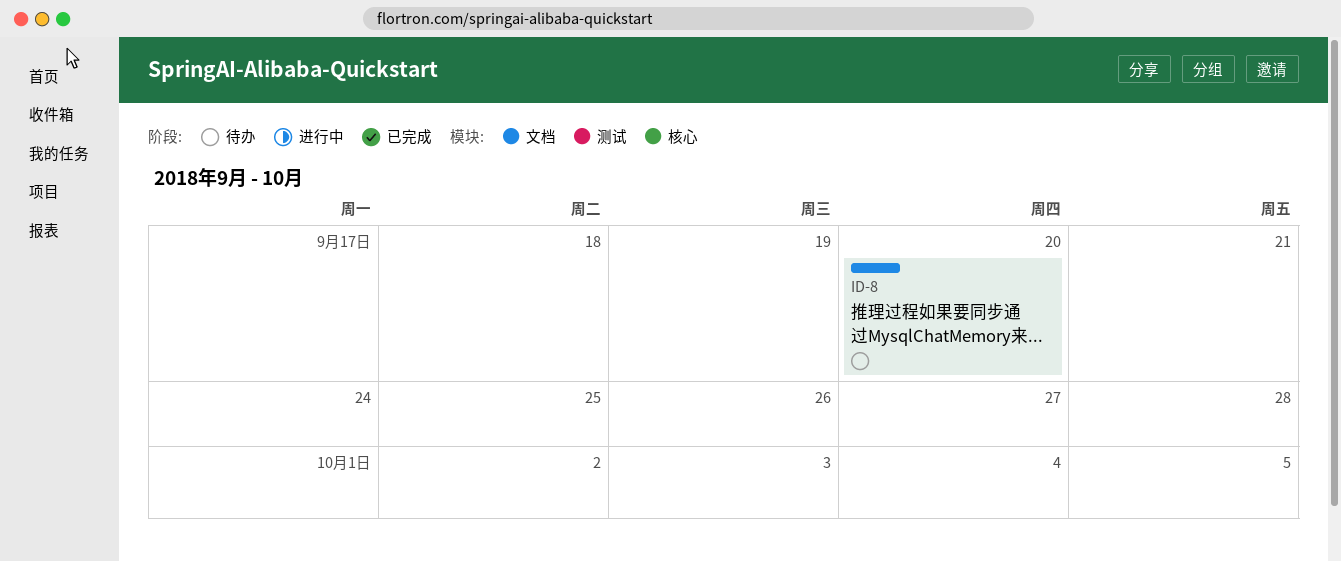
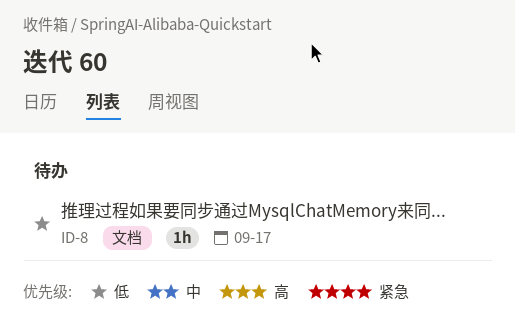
ID-8, due: Sep 20 -> Sep 17

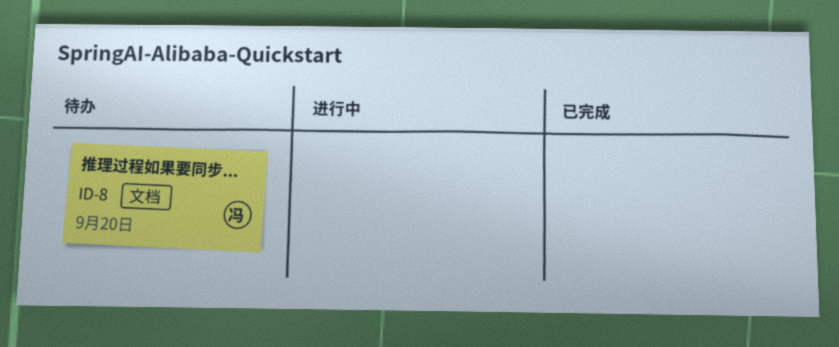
ID-8, due: Sep 17 -> Sep 20

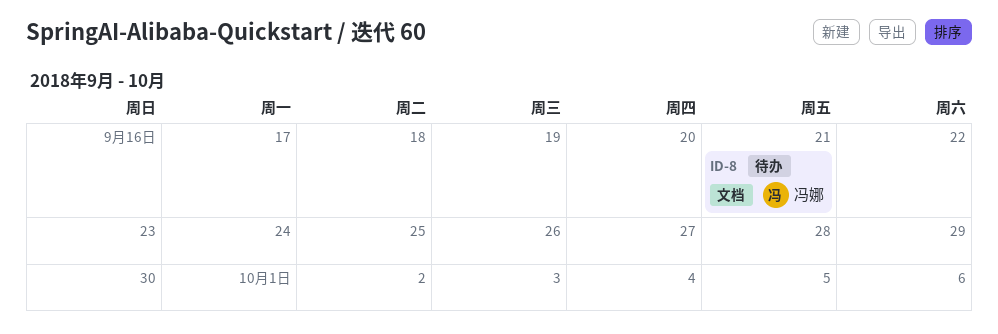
ID-8, due: Sep 20 -> Sep 21

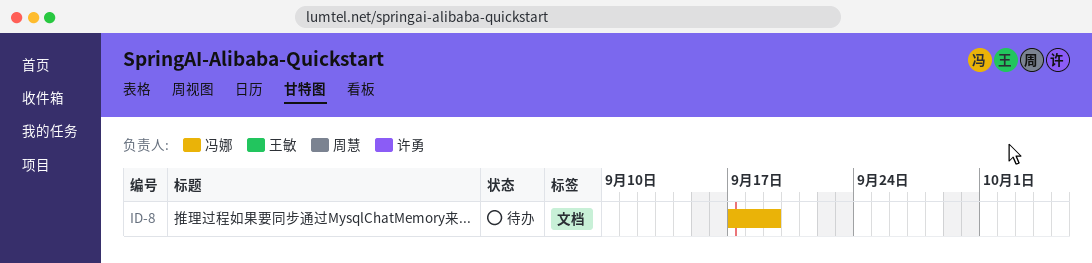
ID-8, due: Sep 21 -> Sep 19

